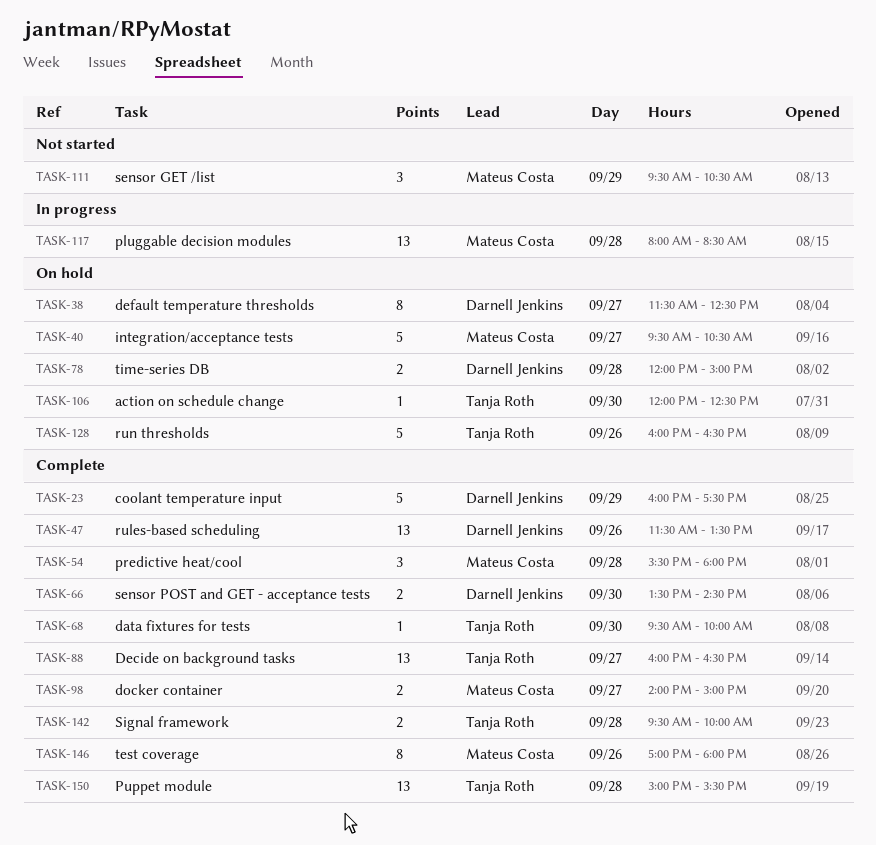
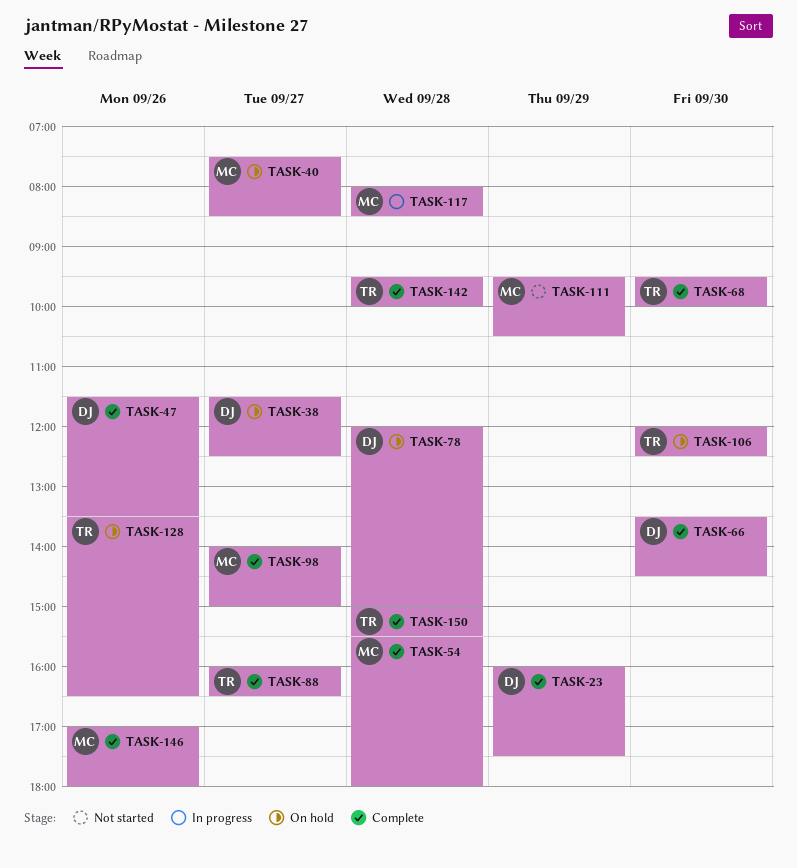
TASK-40, begins: 09:30 -> 07:30
TASK-40, ends: 10:30 -> 08:30
TASK-128, begins: 16:00 -> 13:30

